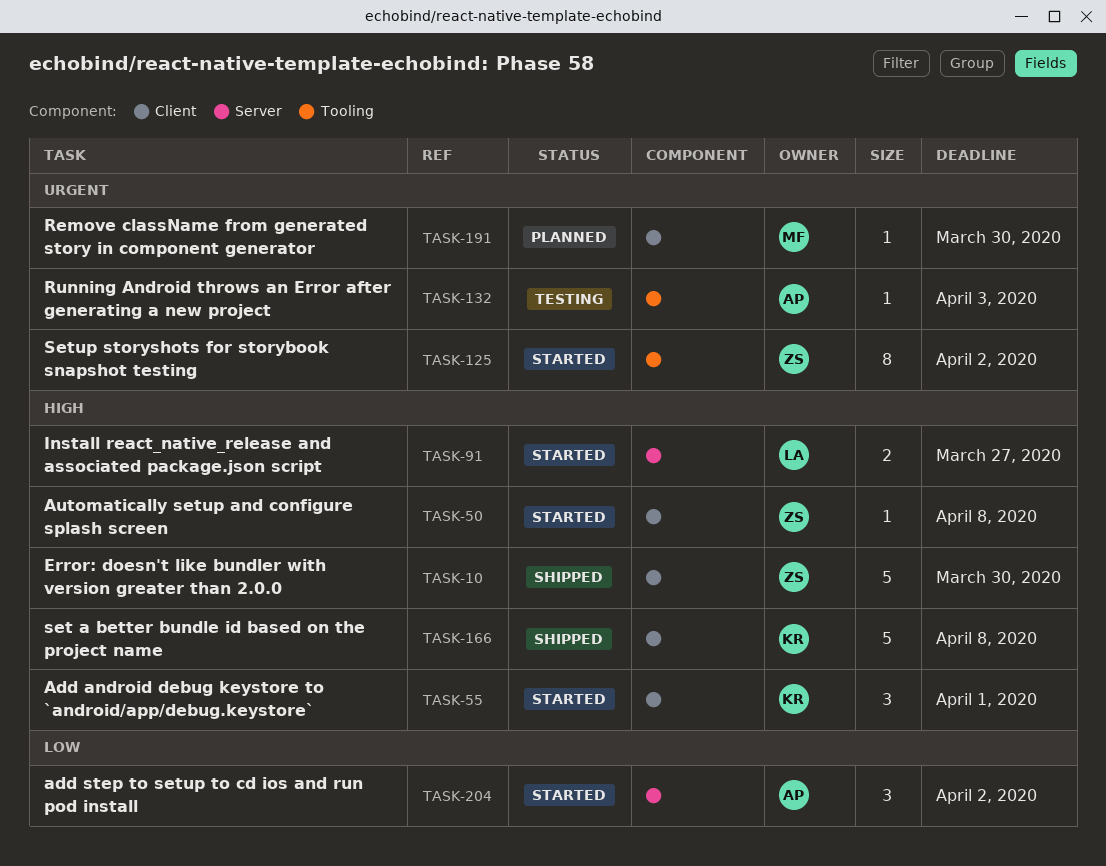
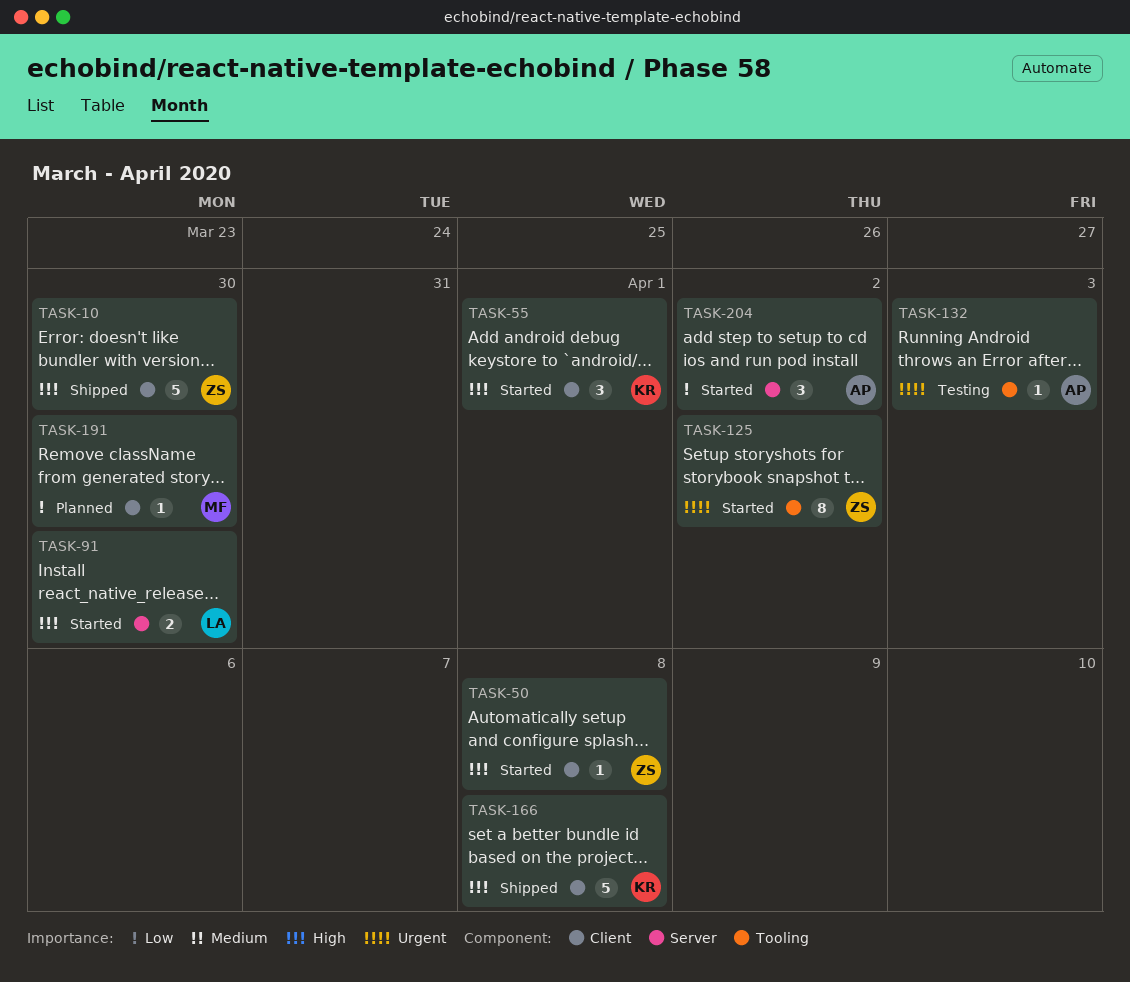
TASK-91, due: Mar 27 -> Mar 30
TASK-191, priority: Urgent -> Low

